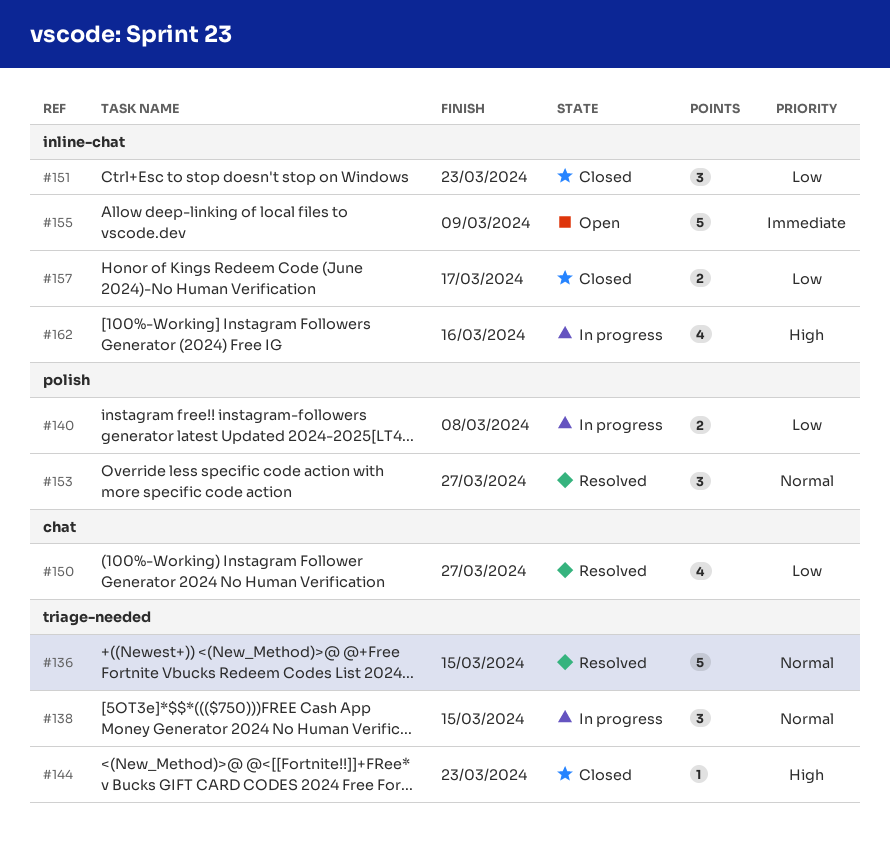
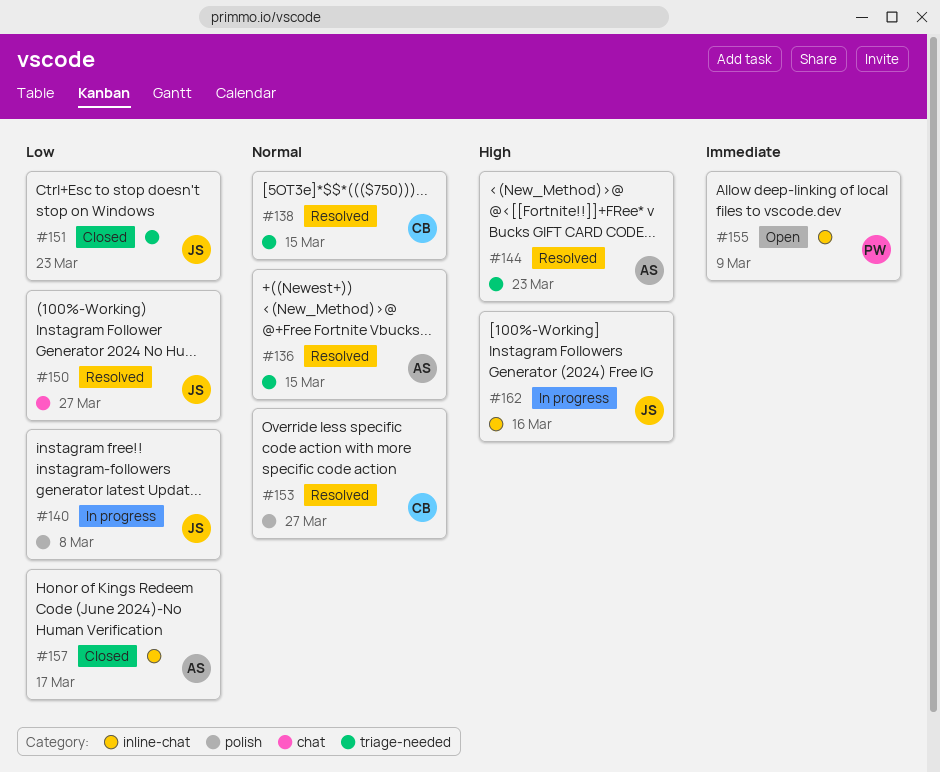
#138, status: In progress -> Resolved
#144, status: Closed -> Resolved
#151, label: inline-chat -> triage-needed

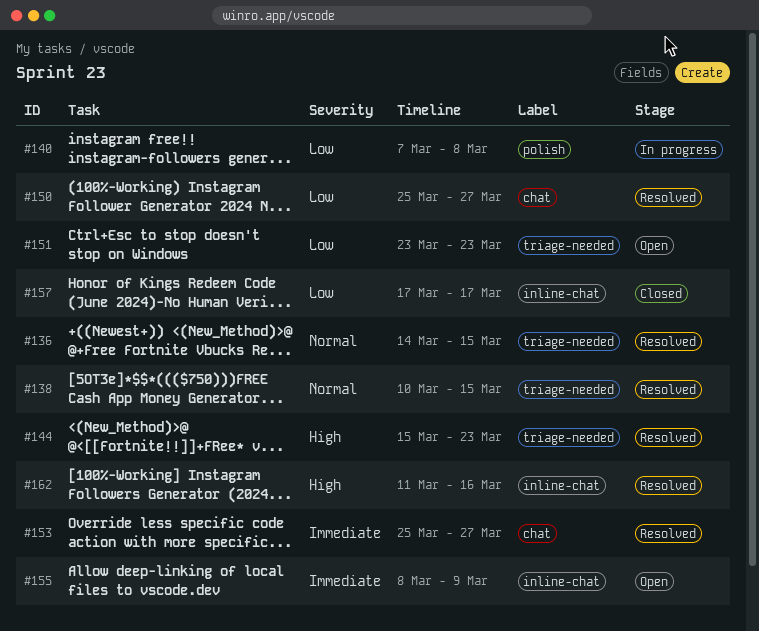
#151, status: Closed -> Open
#153, priority: Normal -> Immediate
#153, label: polish -> chat
#162, status: In progress -> Resolved

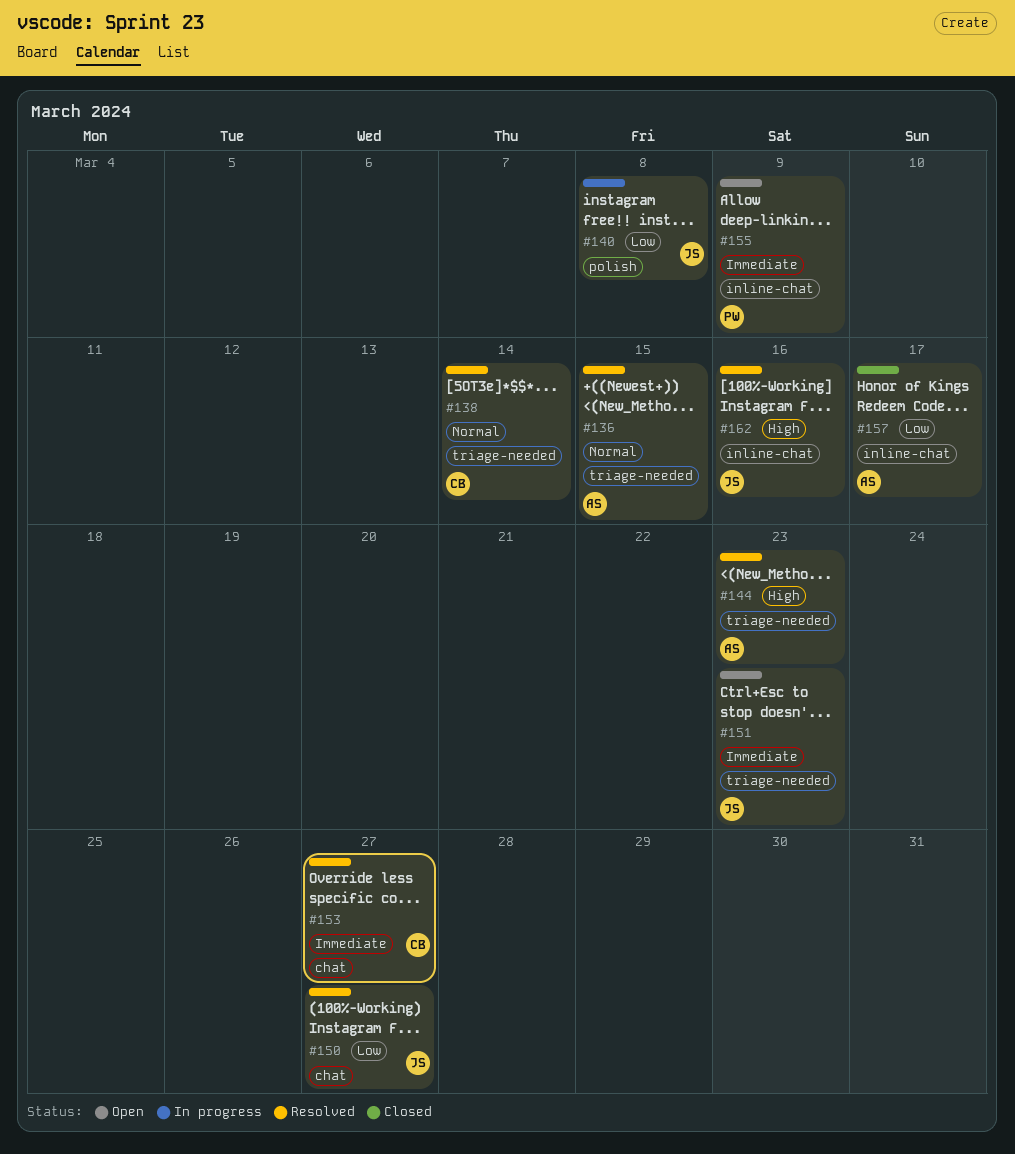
#138, due: Mar 15 -> Mar 14
#151, priority: Low -> Immediate

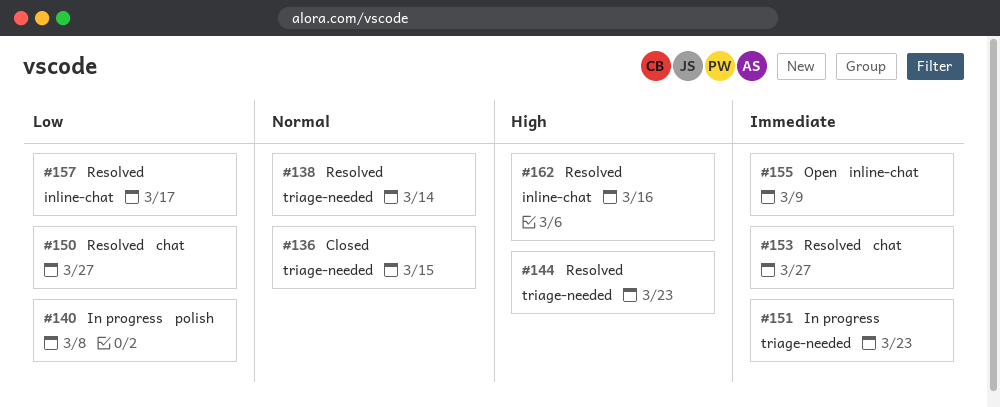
#136, status: Resolved -> Closed
#151, status: Open -> In progress
#157, status: Closed -> Resolved

